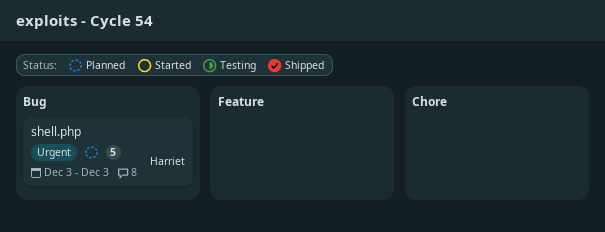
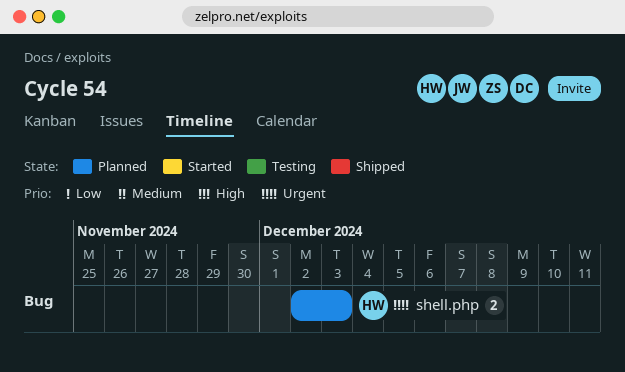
shell.php, estimate: 5 -> 2
shell.php, start: Dec 3 -> Dec 2

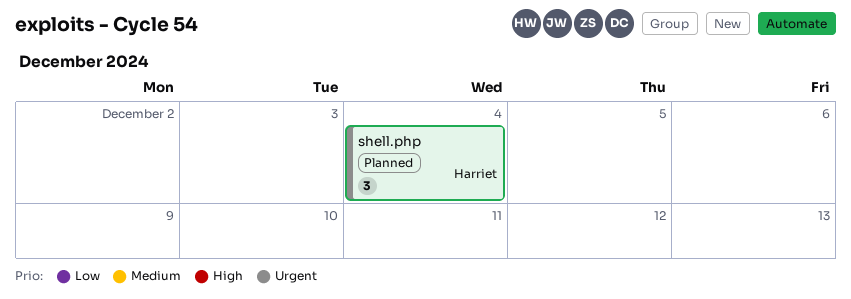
shell.php, estimate: 2 -> 3
shell.php, due: Dec 3 -> Dec 4

